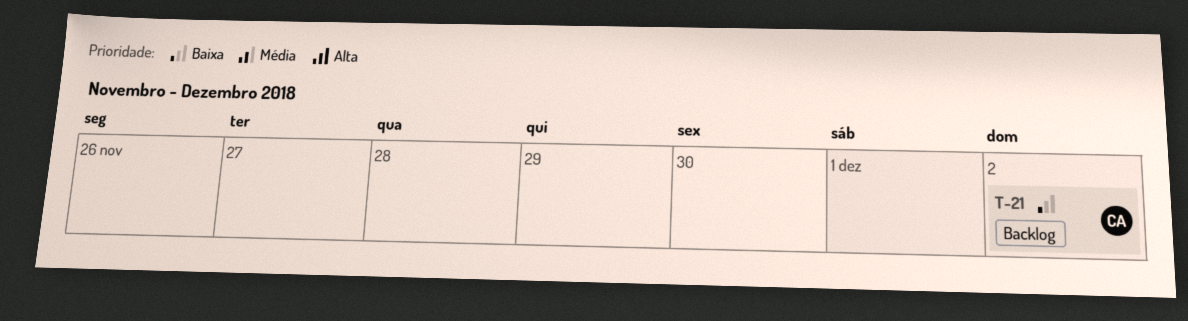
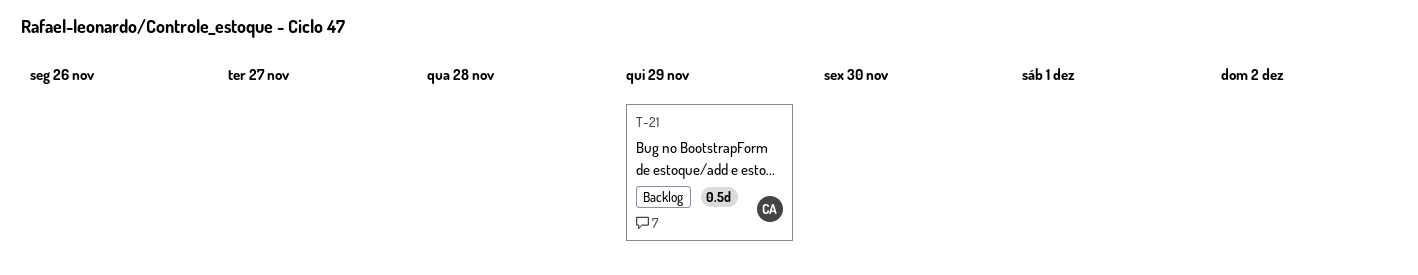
T-21, due: Dec 2 -> Nov 29

